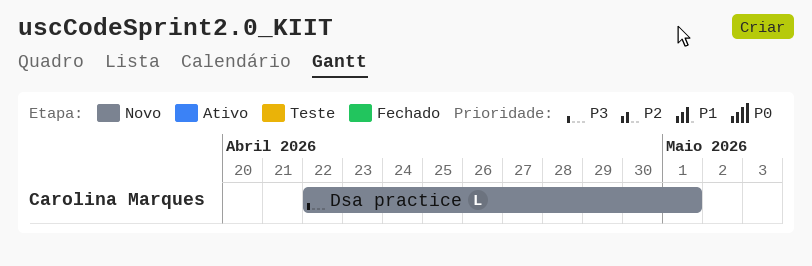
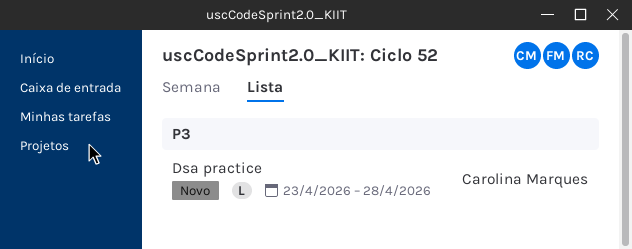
Dsa practice, start: Apr 22 -> Apr 23
Dsa practice, due: May 1 -> Apr 28

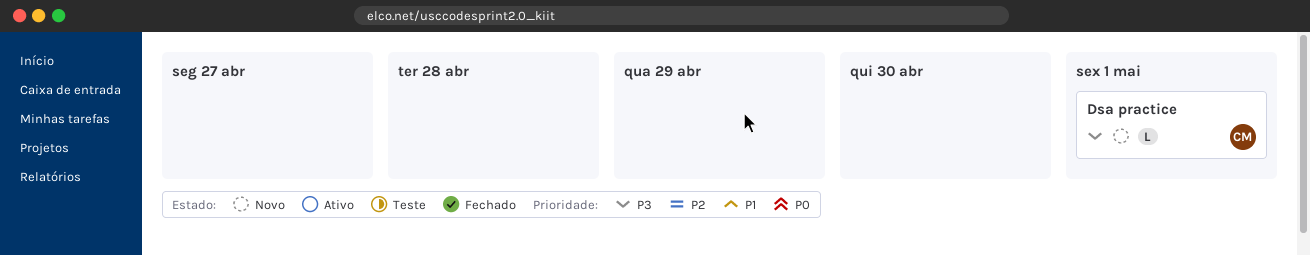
Dsa practice, due: Apr 28 -> May 1

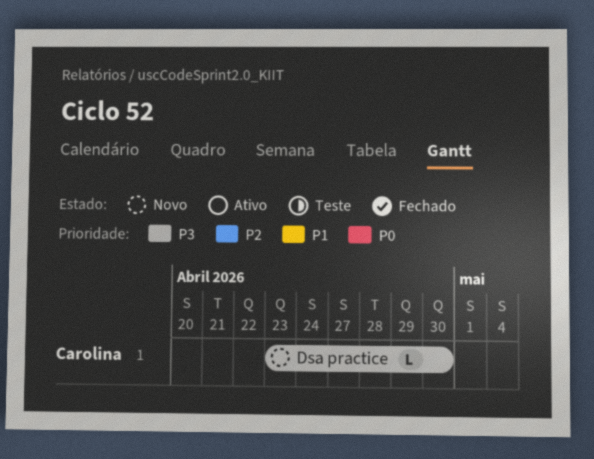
Dsa practice, due: May 1 -> Apr 30

